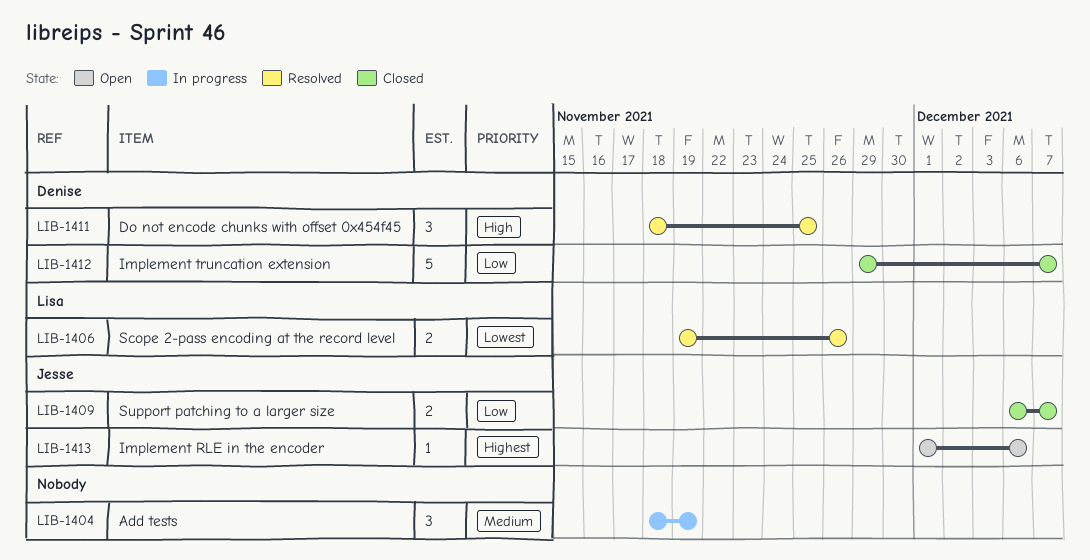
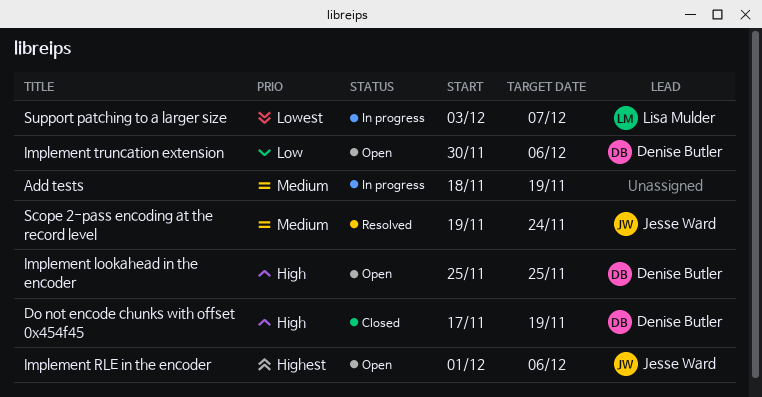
Do not encode chunks with offset 0x454f45, status: Resolved -> Closed
Do not encode chunks with offset 0x454f45, start: Nov 18 -> Nov 17
Do not encode chunks with offset 0x454f45, due: Nov 25 -> Nov 19
Implement lookahead in the encoder: none -> present
Implement truncation extension, status: Closed -> Open
Implement truncation extension, start: Nov 29 -> Nov 30
Implement truncation extension, due: Dec 7 -> Dec 6
Scope 2-pass encoding at the record level, owner: Lisa Mulder -> Jesse Ward
Scope 2-pass encoding at the record level, priority: Lowest -> Medium
Scope 2-pass encoding at the record level, due: Nov 26 -> Nov 24
Support patching to a larger size, status: Closed -> In progress
Support patching to a larger size, owner: Jesse Ward -> Lisa Mulder
Support patching to a larger size, priority: Low -> Lowest
Support patching to a larger size, start: Dec 6 -> Dec 3

